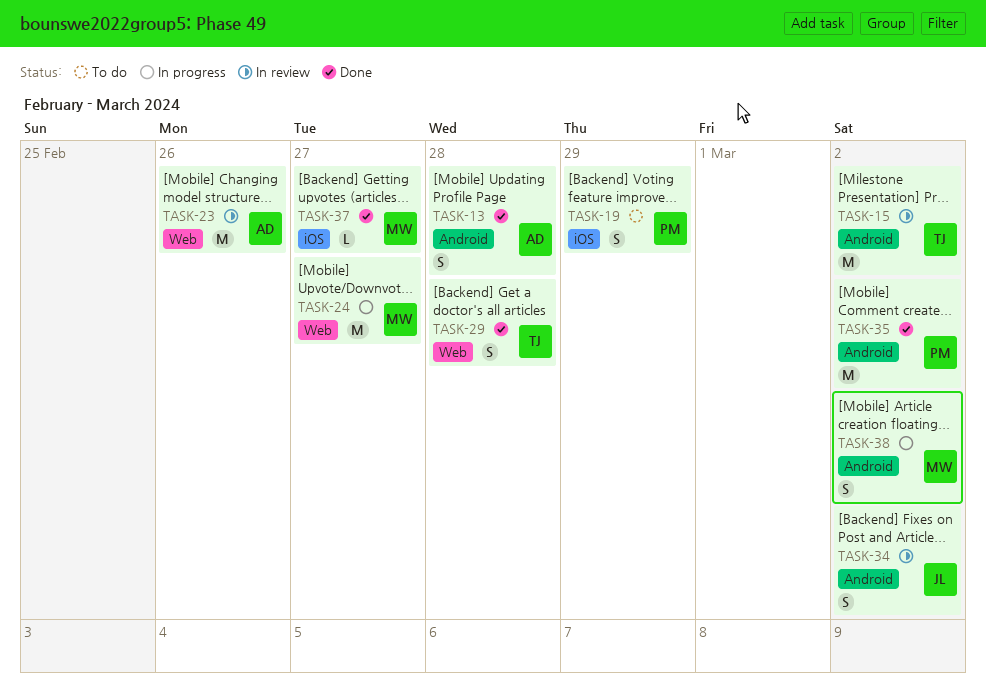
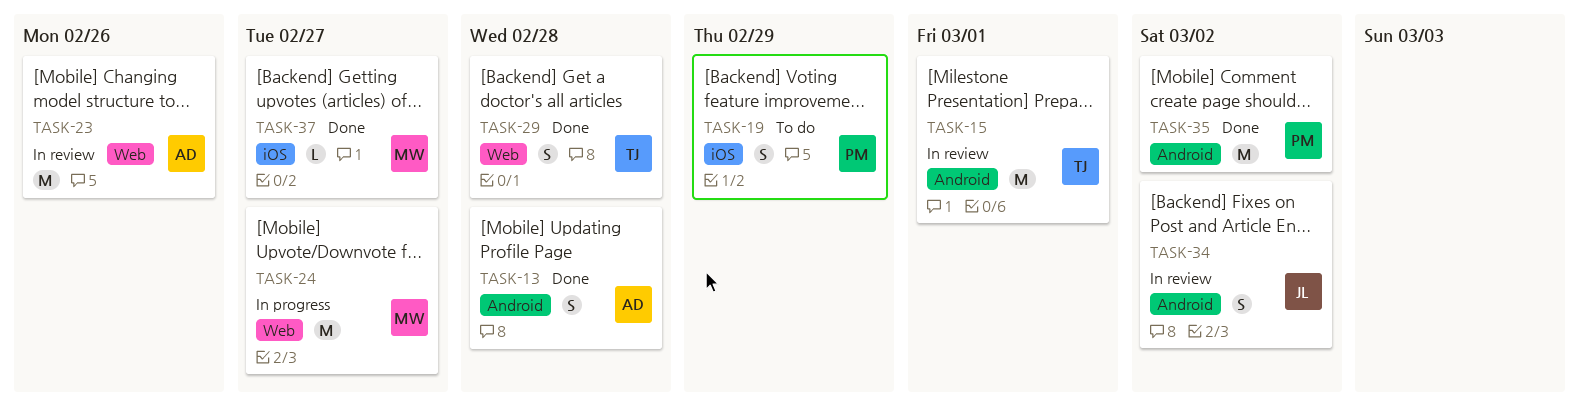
TASK-15, due: Mar 2 -> Mar 1
TASK-38: present -> none

